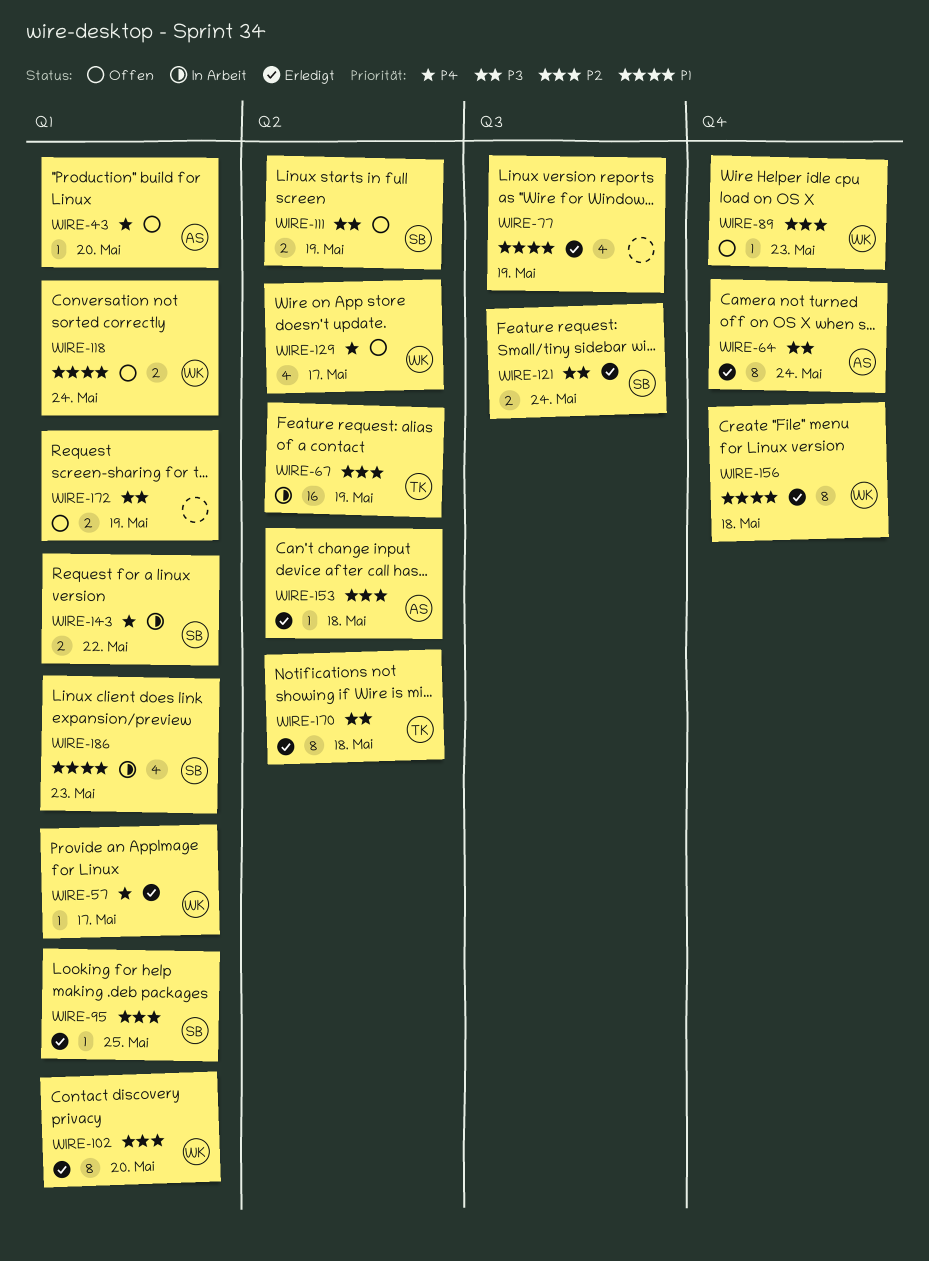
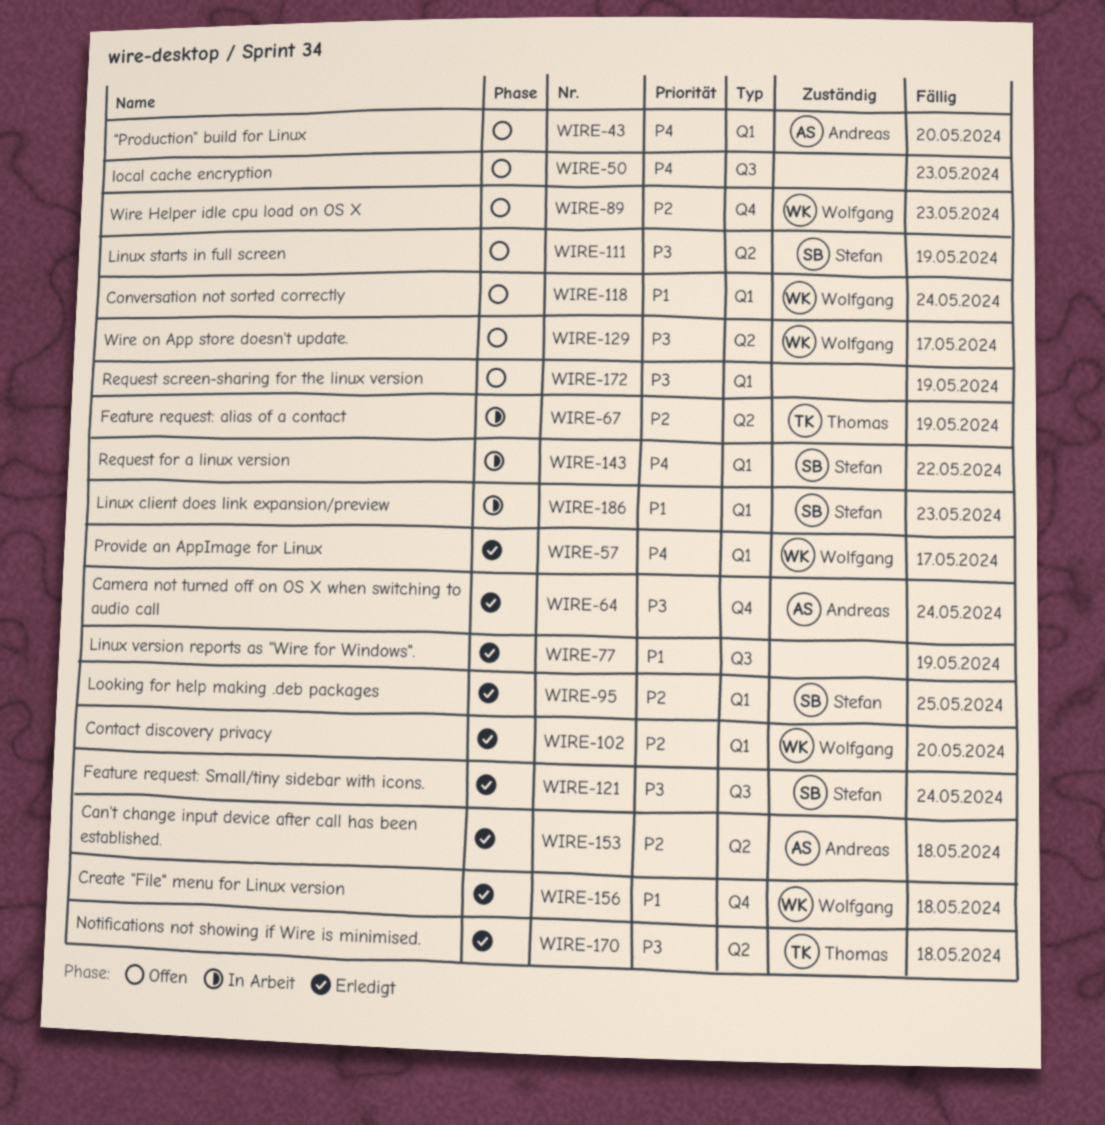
WIRE-50: none -> present
WIRE-129, priority: P4 -> P3

